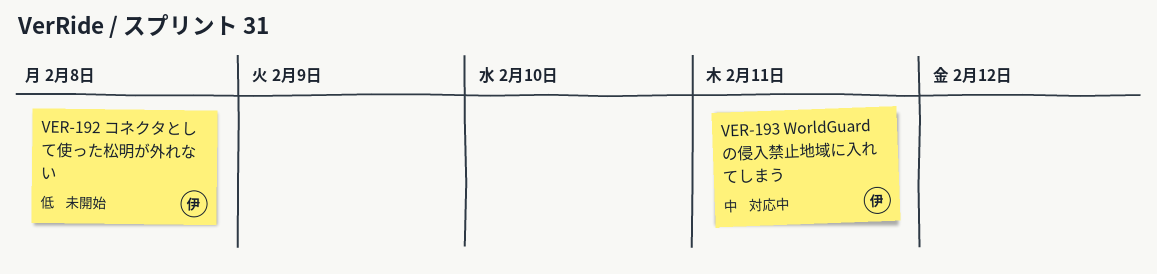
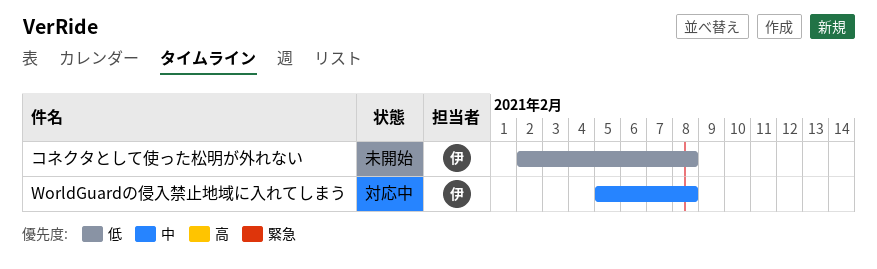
WorldGuardの侵入禁止地域に入れてしまう, due: Feb 11 -> Feb 8

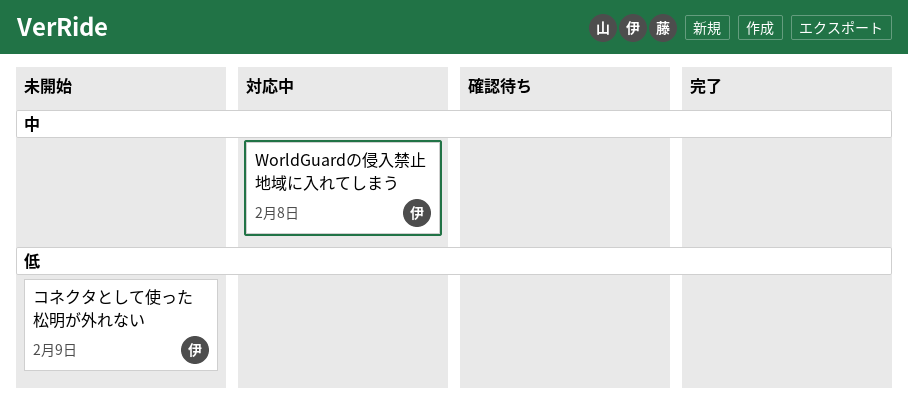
コネクタとして使った松明が外れない, due: Feb 8 -> Feb 9

